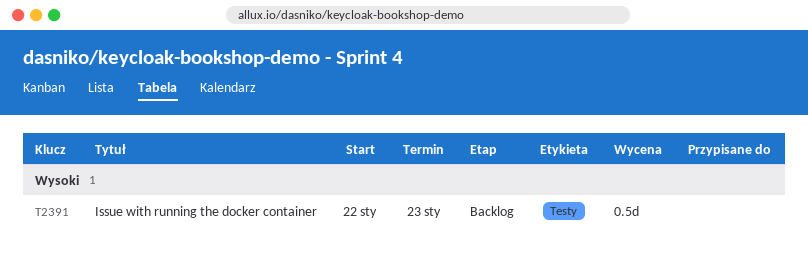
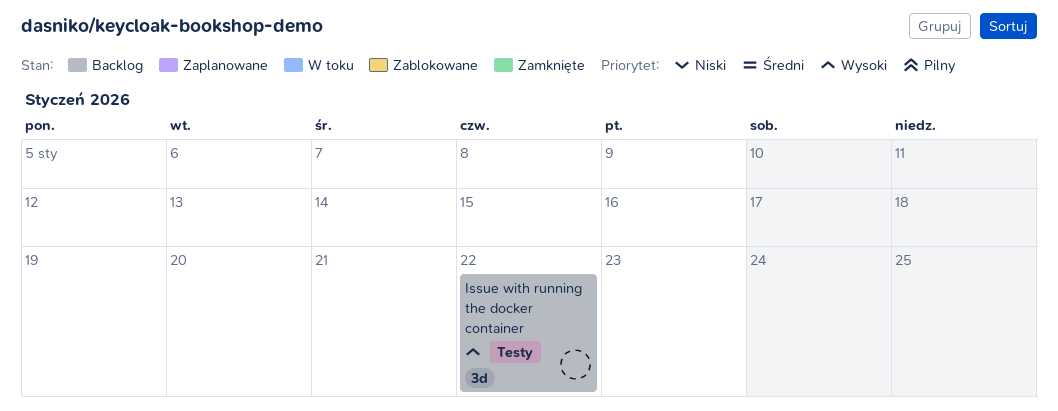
Issue with running the docker container, estimate: 0.5d -> 3d
Issue with running the docker container, due: Jan 23 -> Jan 22

